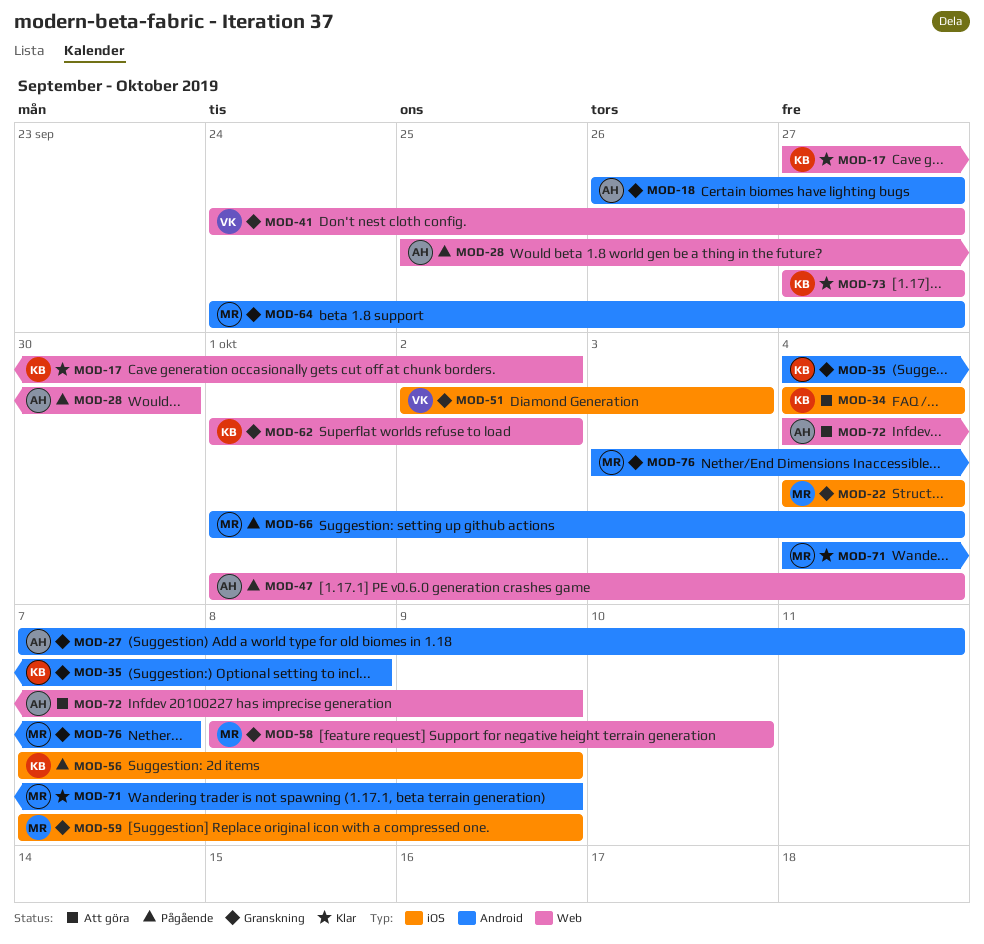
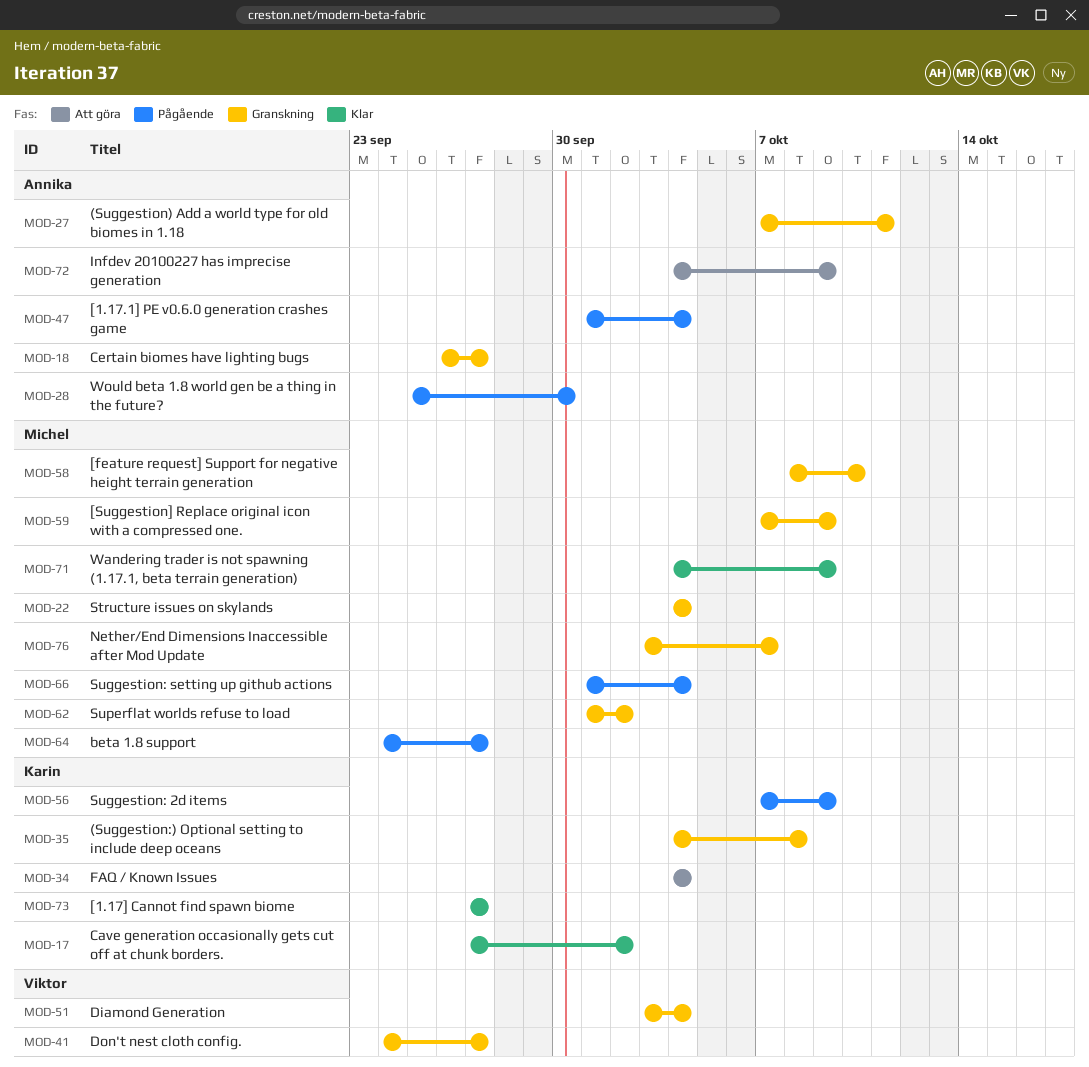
MOD-51, start: Oct 2 -> Oct 3
MOD-51, due: Oct 3 -> Oct 4
MOD-62, owner: Karin -> Michel
MOD-64, status: Granskning -> Pågående

